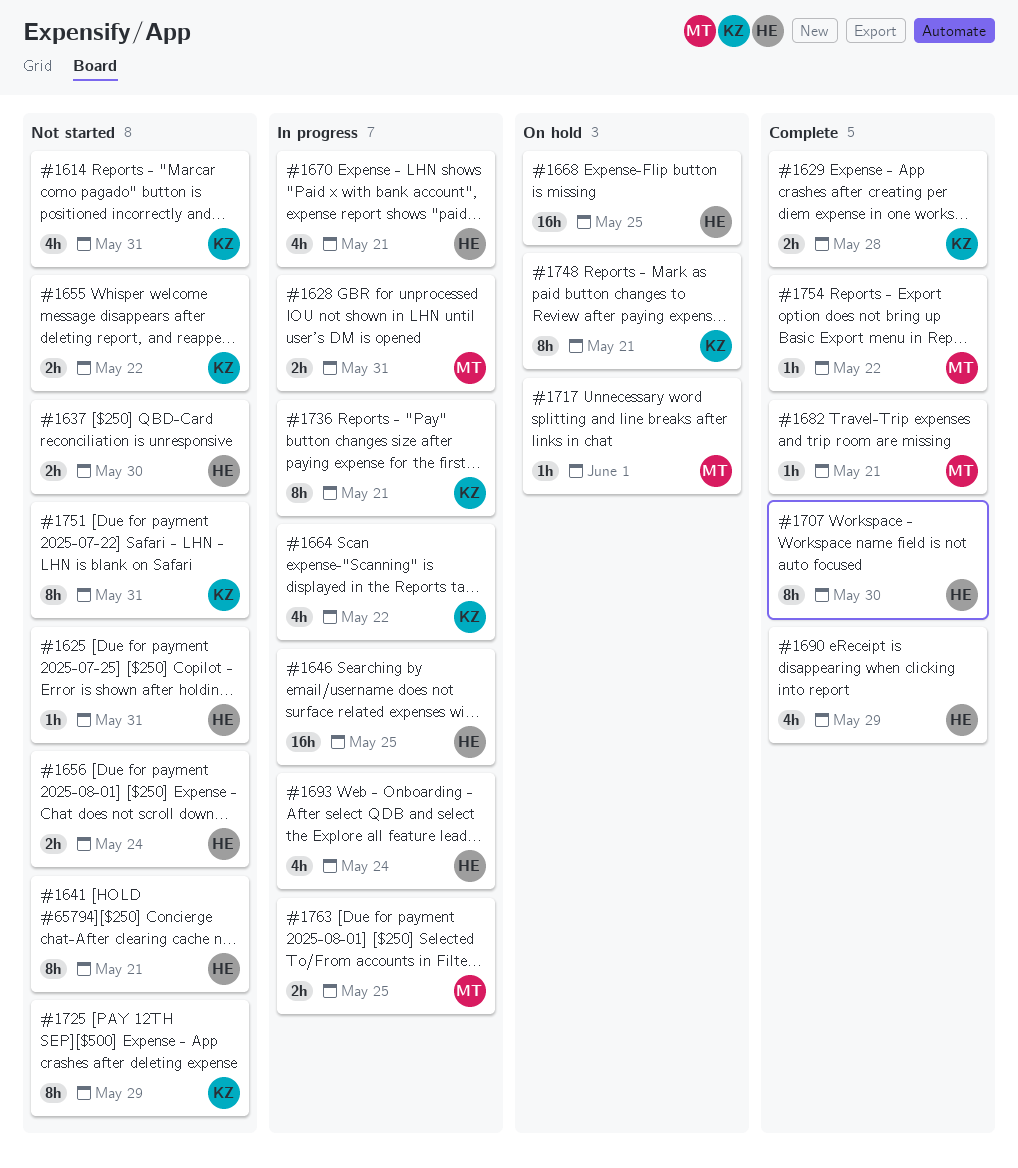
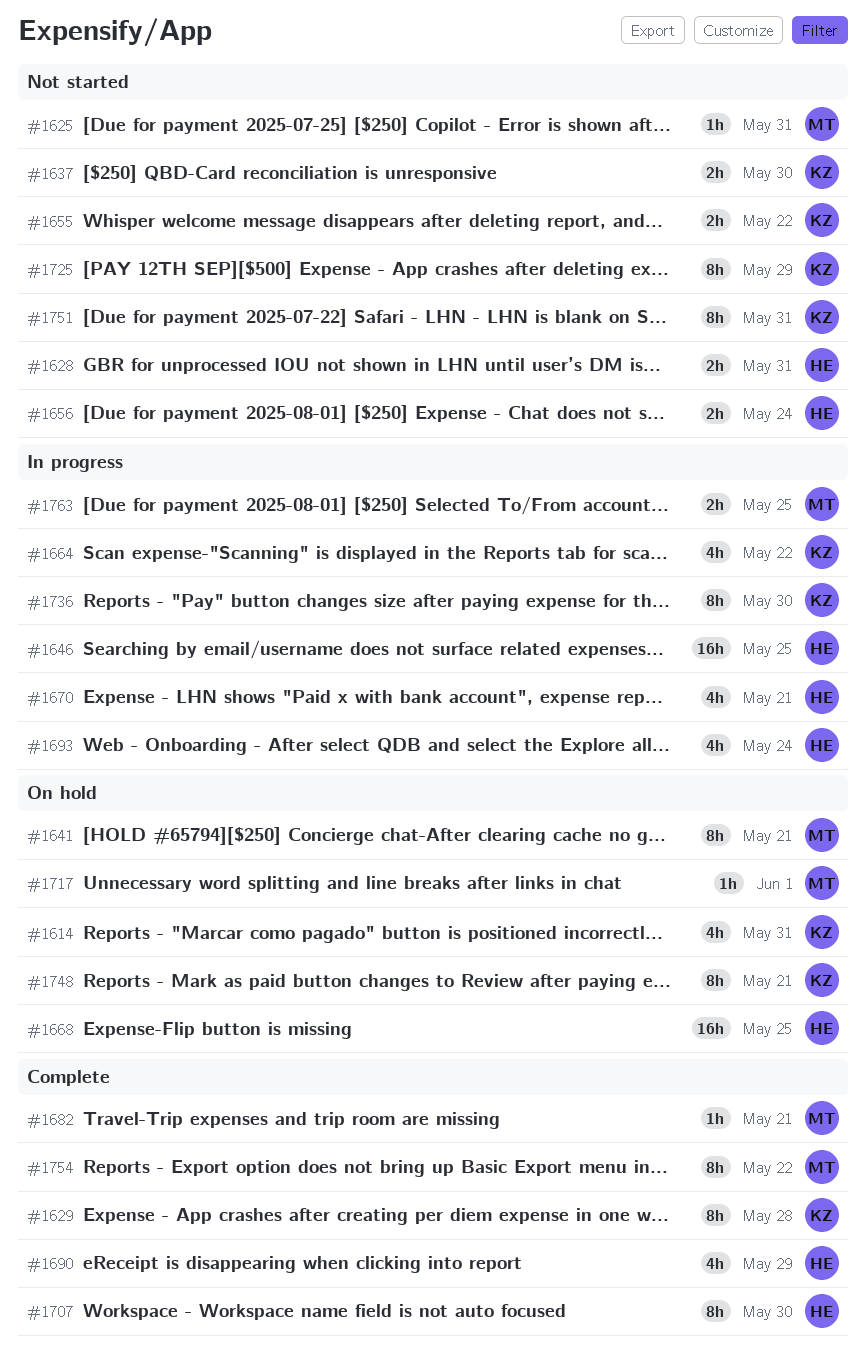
#1614, status: Not started -> On hold
#1625, owner: HE -> MT
#1628, status: In progress -> Not started
#1628, owner: MT -> HE
#1629, estimate: 2h -> 8h
#1637, owner: HE -> KZ
#1641, status: Not started -> On hold
#1641, owner: HE -> MT
#1736, due: May 21 -> May 30
#1754, estimate: 1h -> 8h

